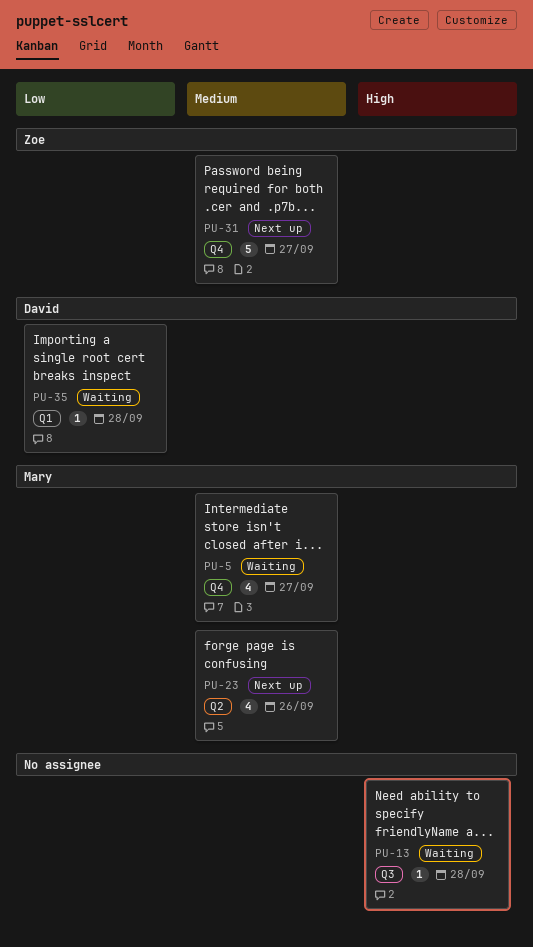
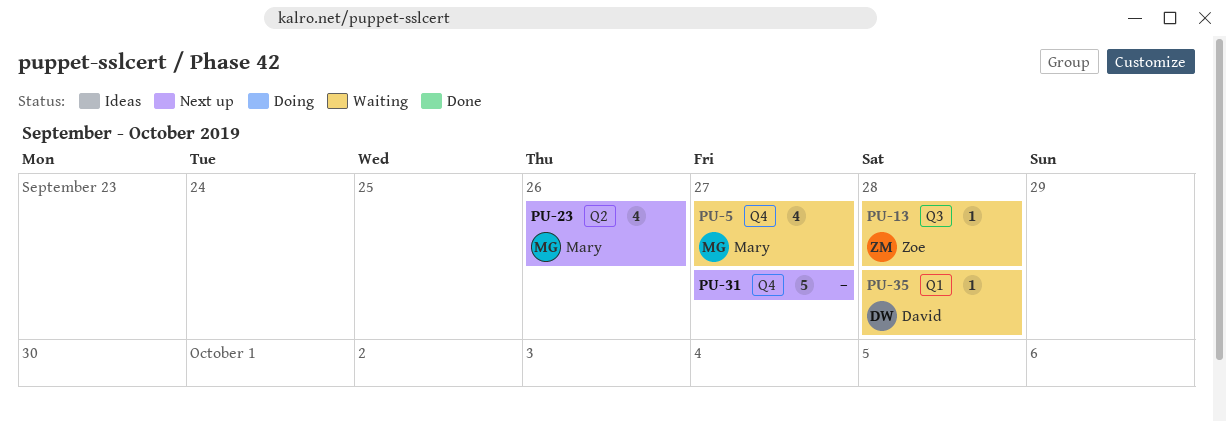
PU-13, owner: none -> Zoe
PU-31, owner: Zoe -> none

